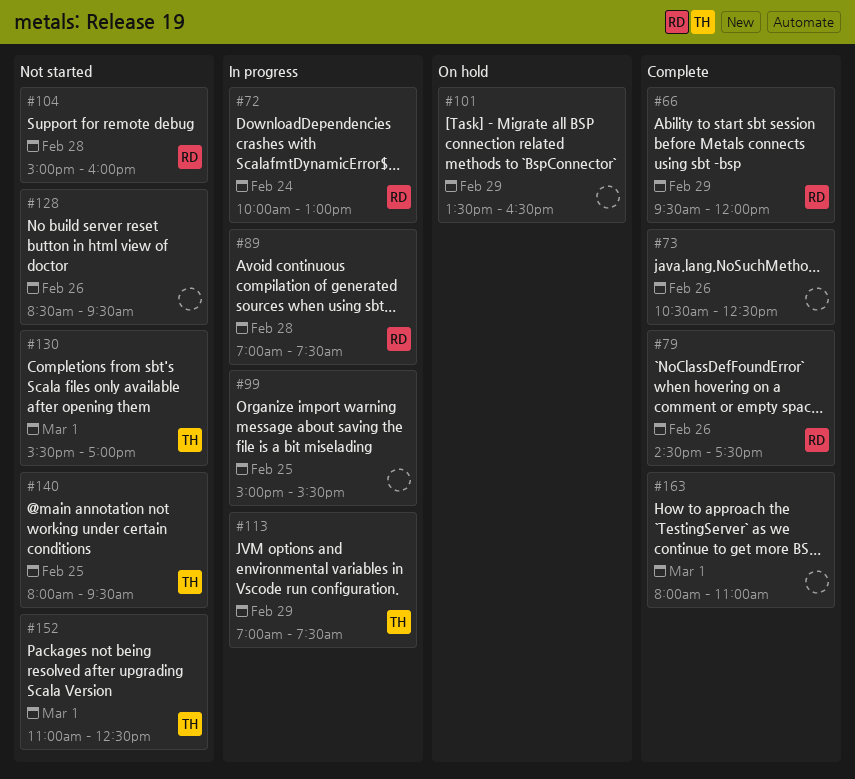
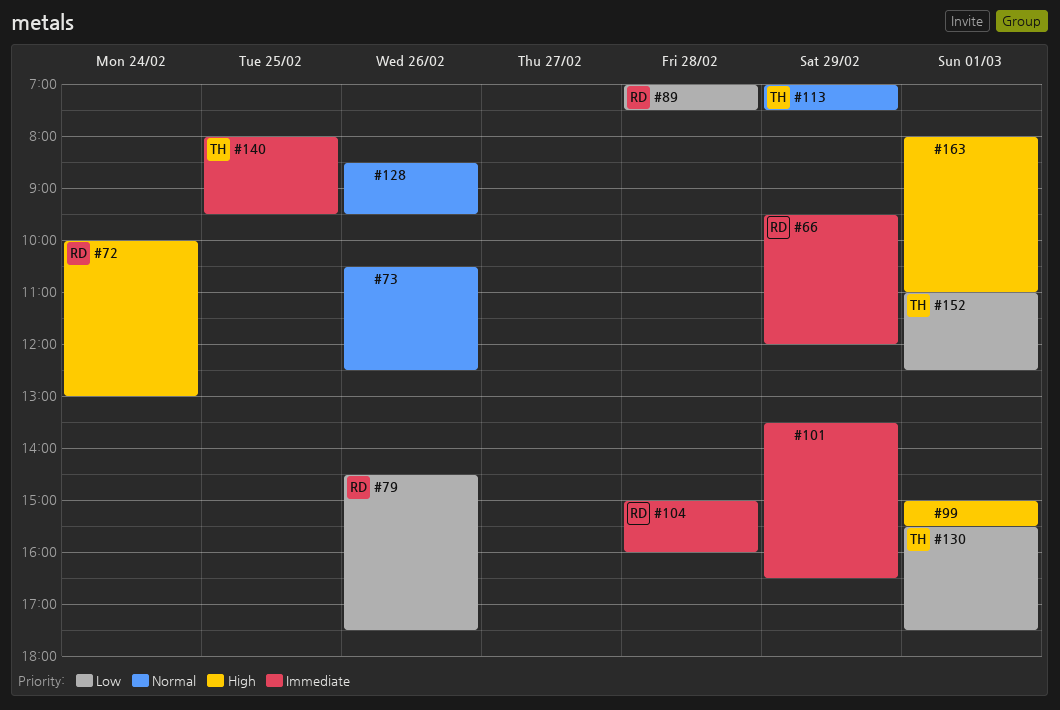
#99, day: Feb 25 -> Mar 1
#130, ends: 17:00 -> 17:30

